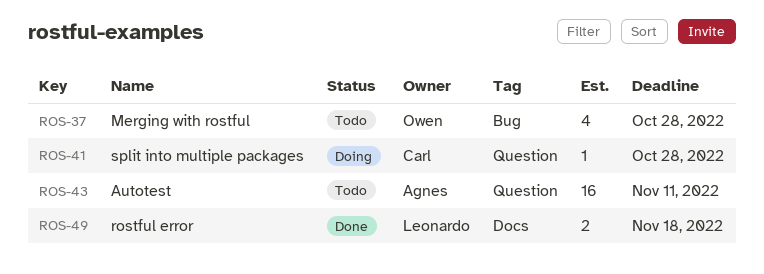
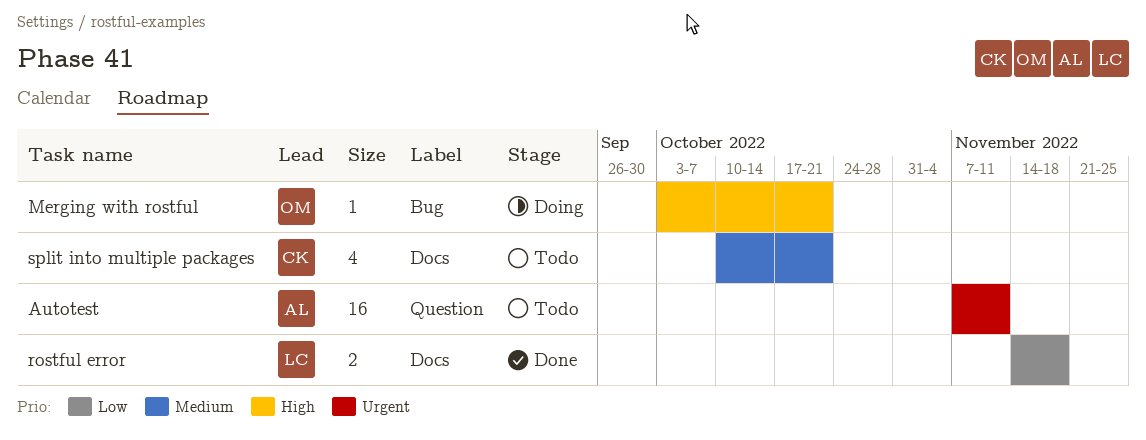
Merging with rostful, status: Todo -> Doing
Merging with rostful, estimate: 4 -> 1
Merging with rostful, due: Oct 28 -> Oct 21
split into multiple packages, status: Doing -> Todo
split into multiple packages, label: Question -> Docs
split into multiple packages, estimate: 1 -> 4
split into multiple packages, due: Oct 28 -> Oct 21

